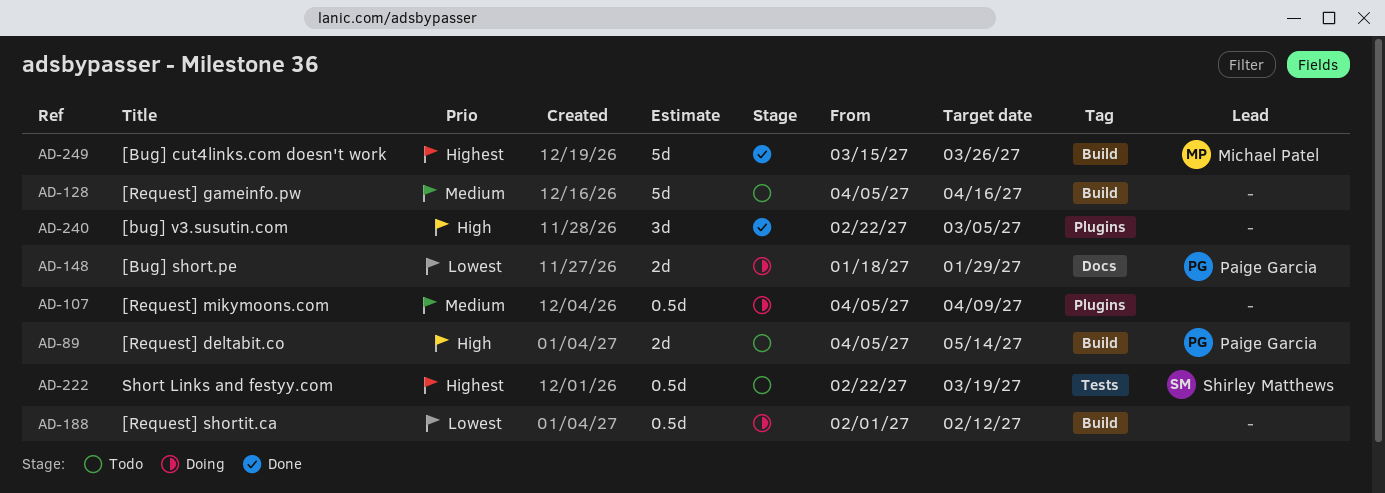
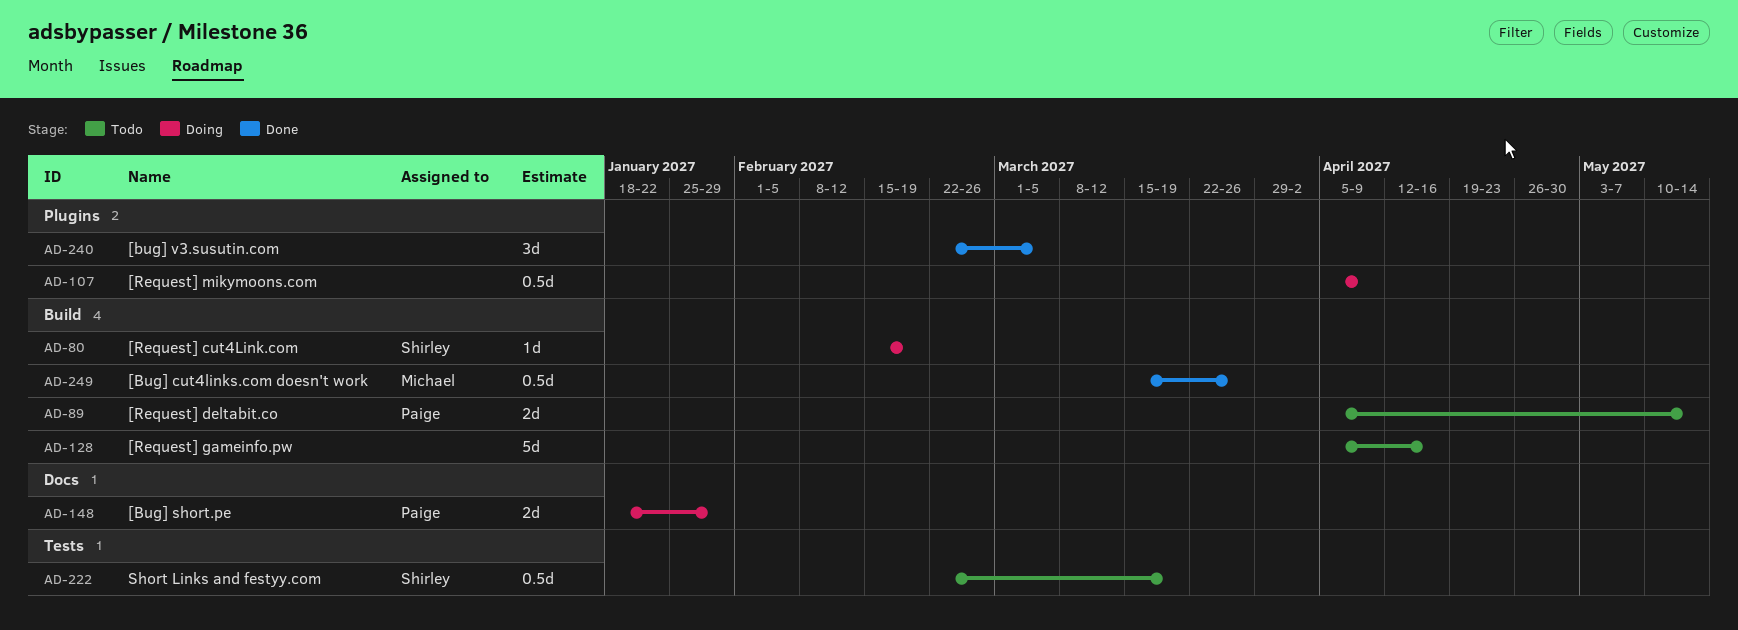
AD-80: none -> present
AD-188: present -> none
AD-249, estimate: 5d -> 0.5d

